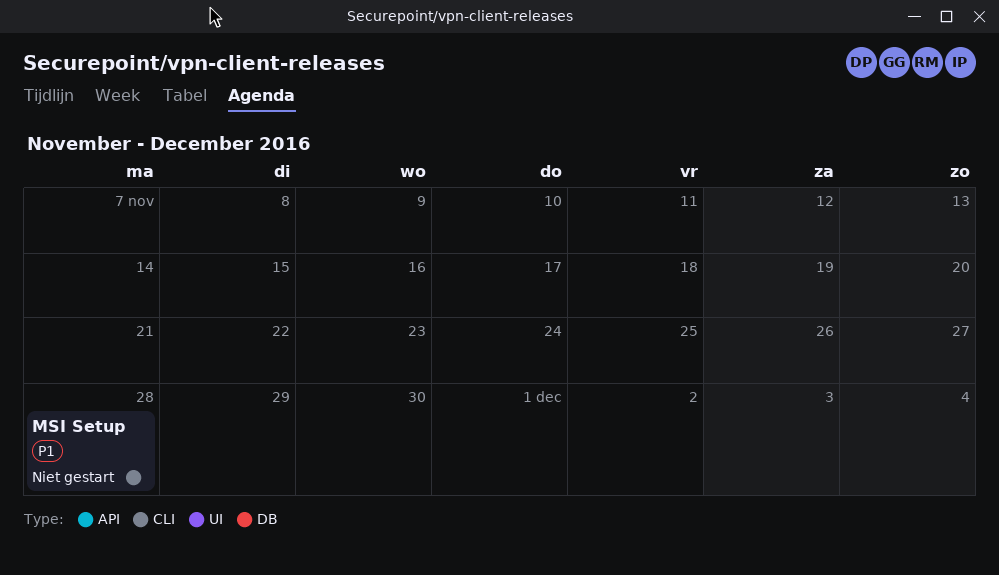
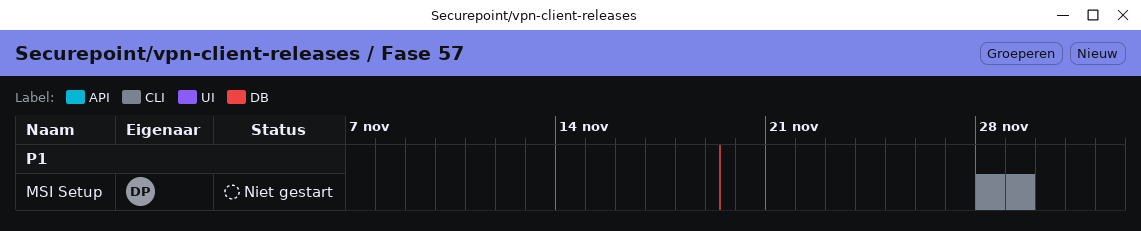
MSI Setup, due: Nov 28 -> Nov 29

